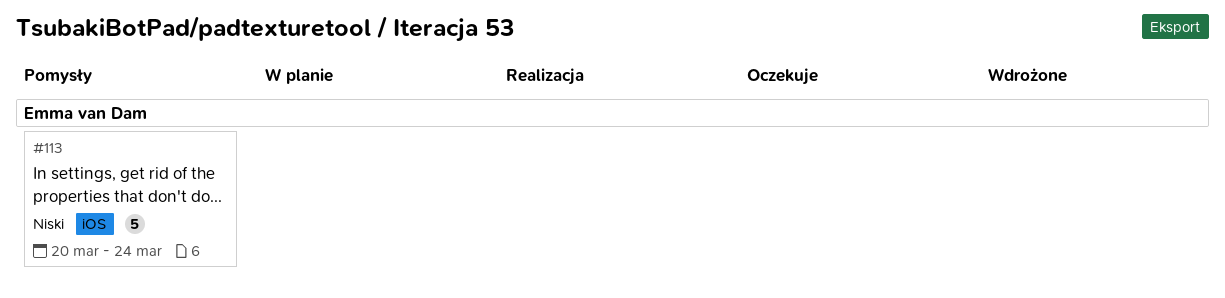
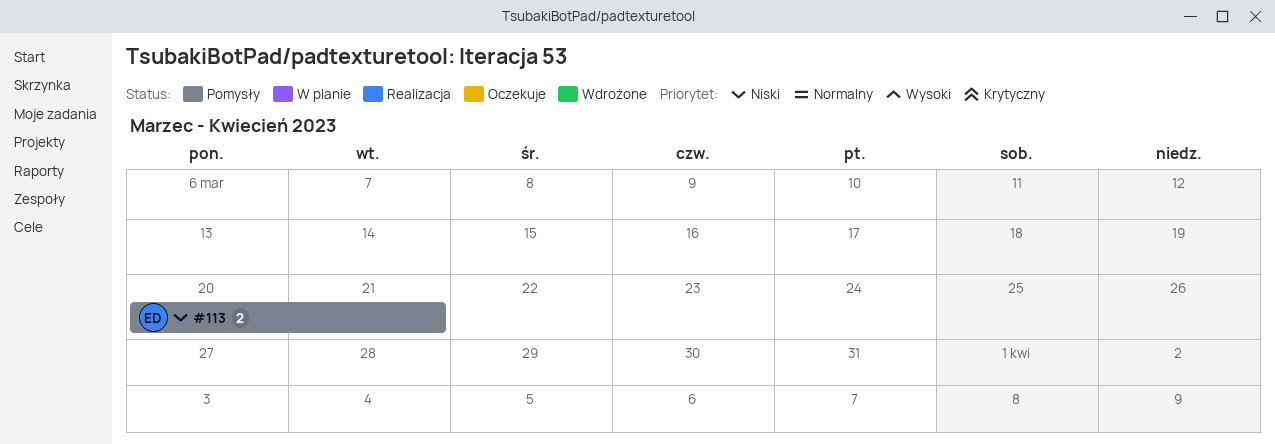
#113, estimate: 5 -> 2
#113, due: Mar 24 -> Mar 21

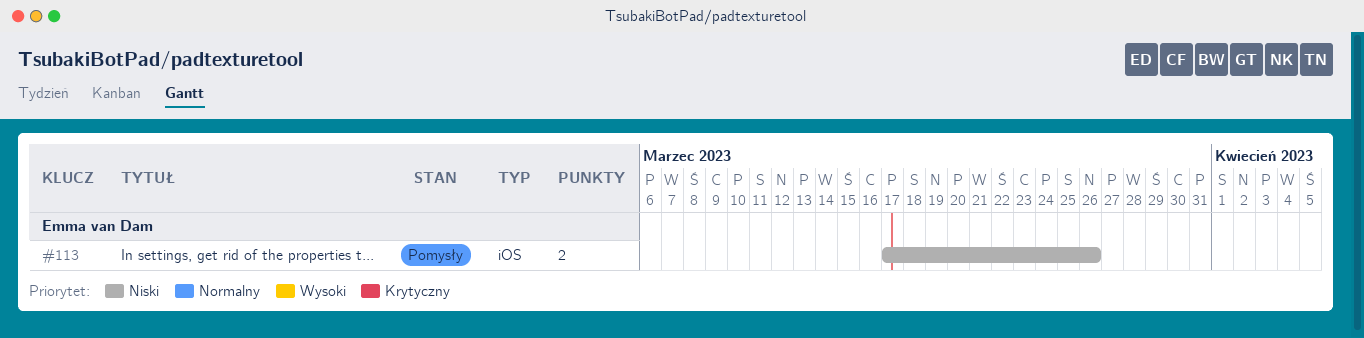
#113, start: Mar 20 -> Mar 17
#113, due: Mar 21 -> Mar 26

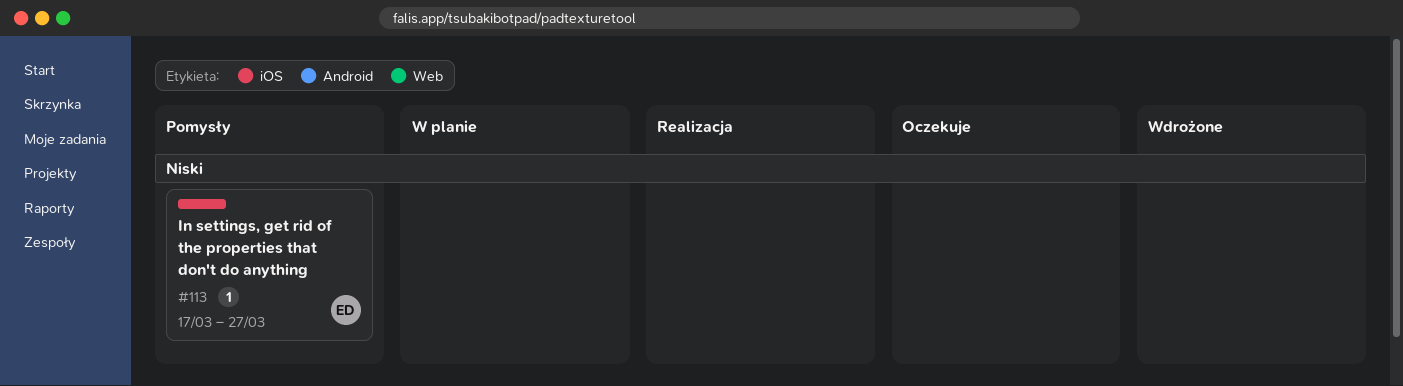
#113, estimate: 2 -> 1
#113, due: Mar 26 -> Mar 27

